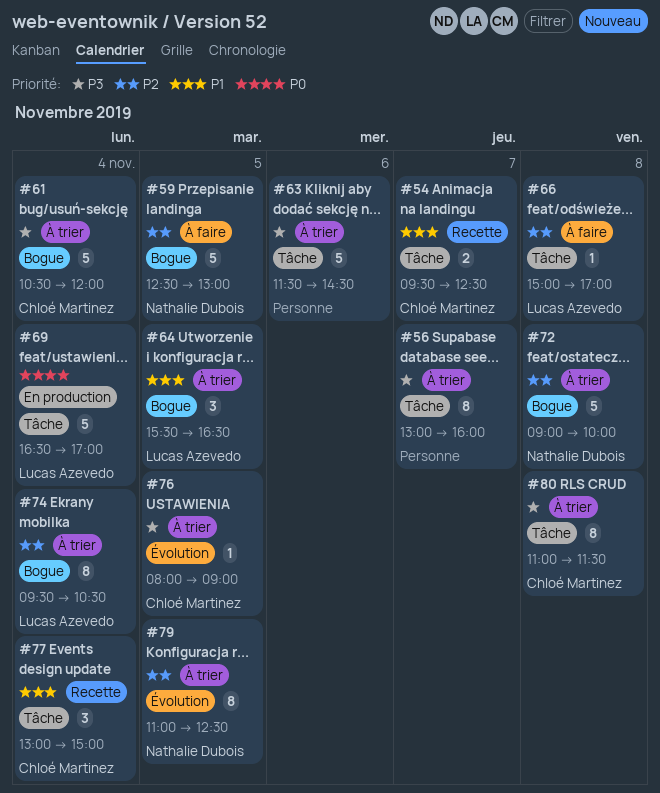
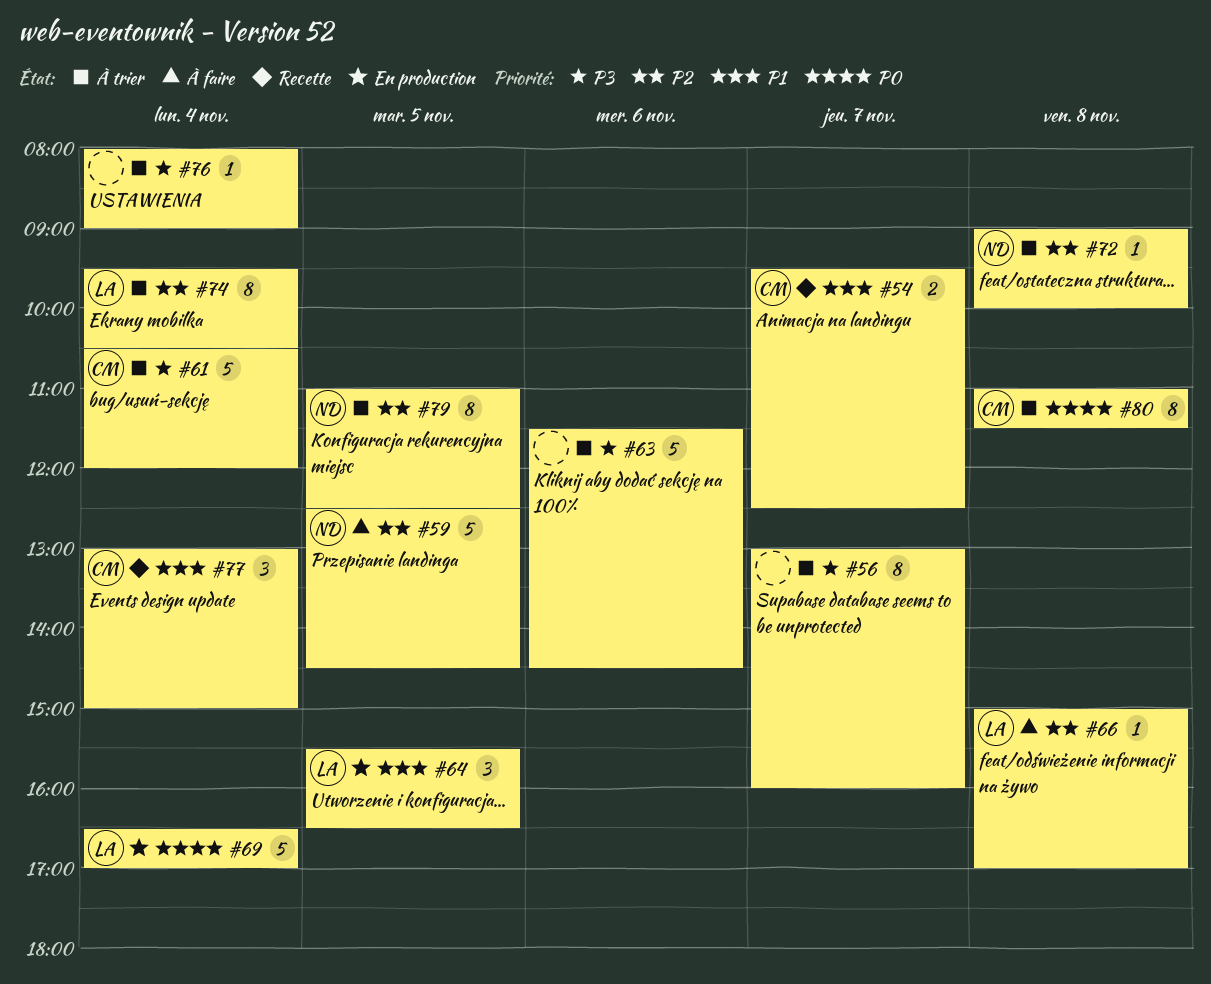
#59, ends: 13:00 -> 14:30
#64, status: À trier -> En production
#72, estimate: 5 -> 1
#76, owner: Chloé Martinez -> none
#76, day: Nov 5 -> Nov 4
#80, priority: P3 -> P0

